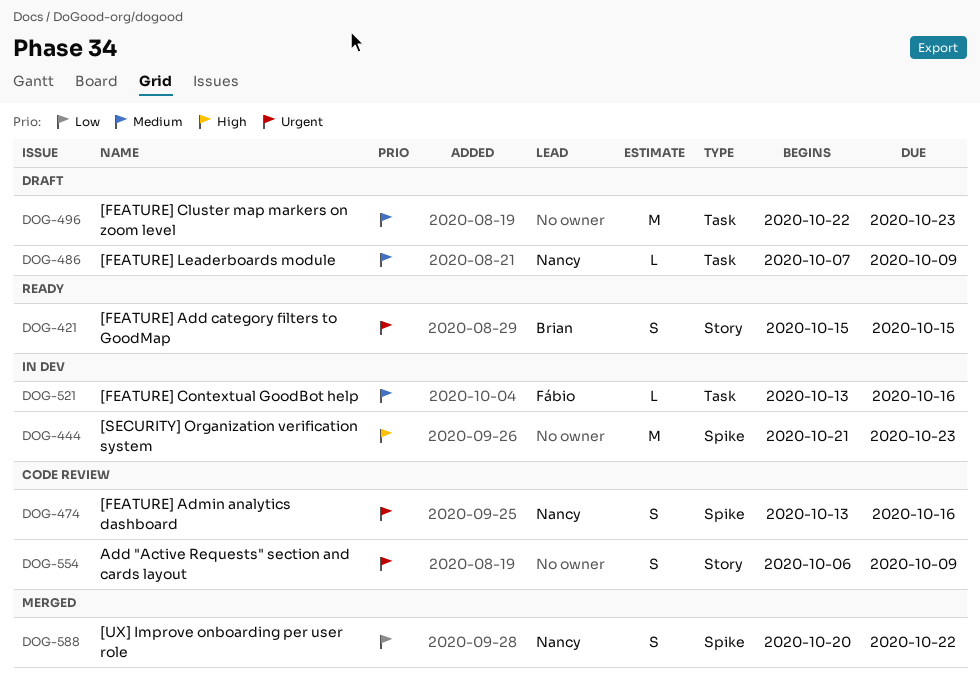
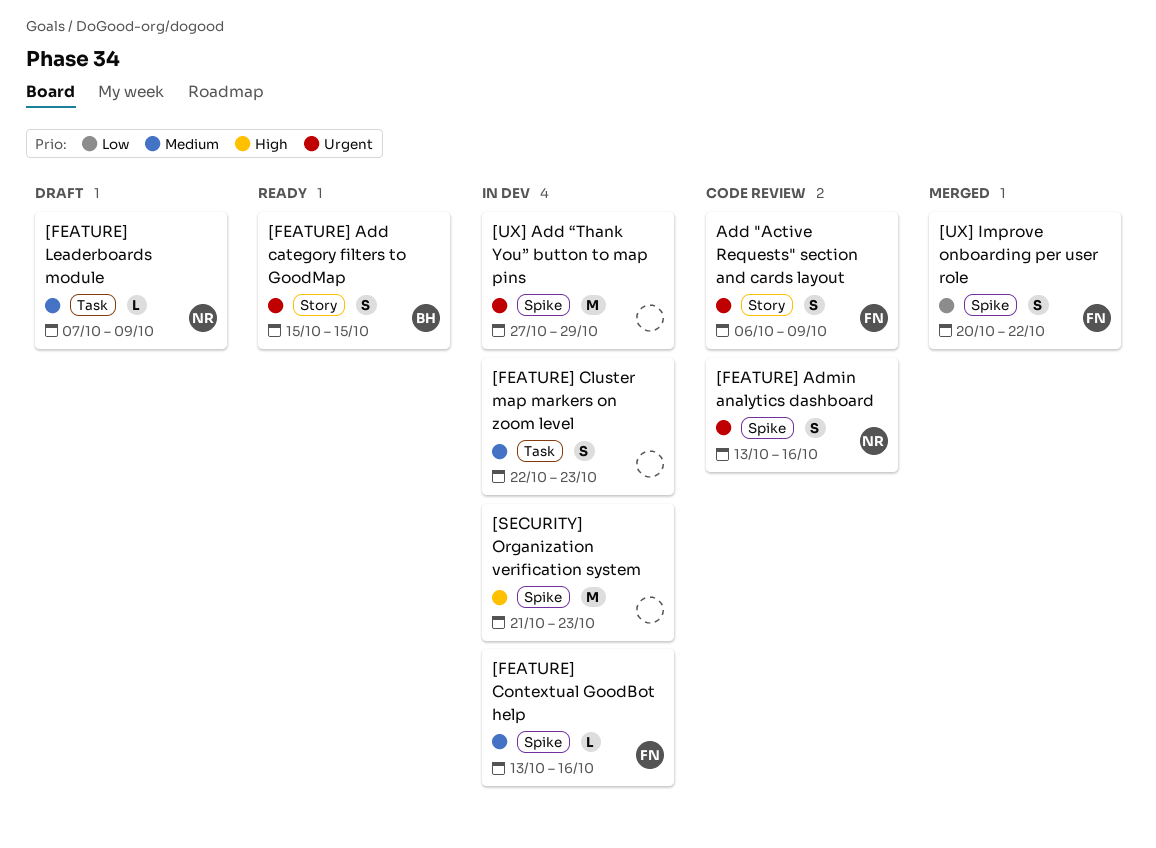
[FEATURE] Cluster map markers on zoom level, status: Draft -> In dev
[FEATURE] Cluster map markers on zoom level, estimate: M -> S
[FEATURE] Contextual GoodBot help, label: Task -> Spike
[UX] Add “Thank You” button to map pins: none -> present
[UX] Improve onboarding per user role, owner: Nancy -> Fábio
Add "Active Requests" section and cards layout, owner: none -> Fábio

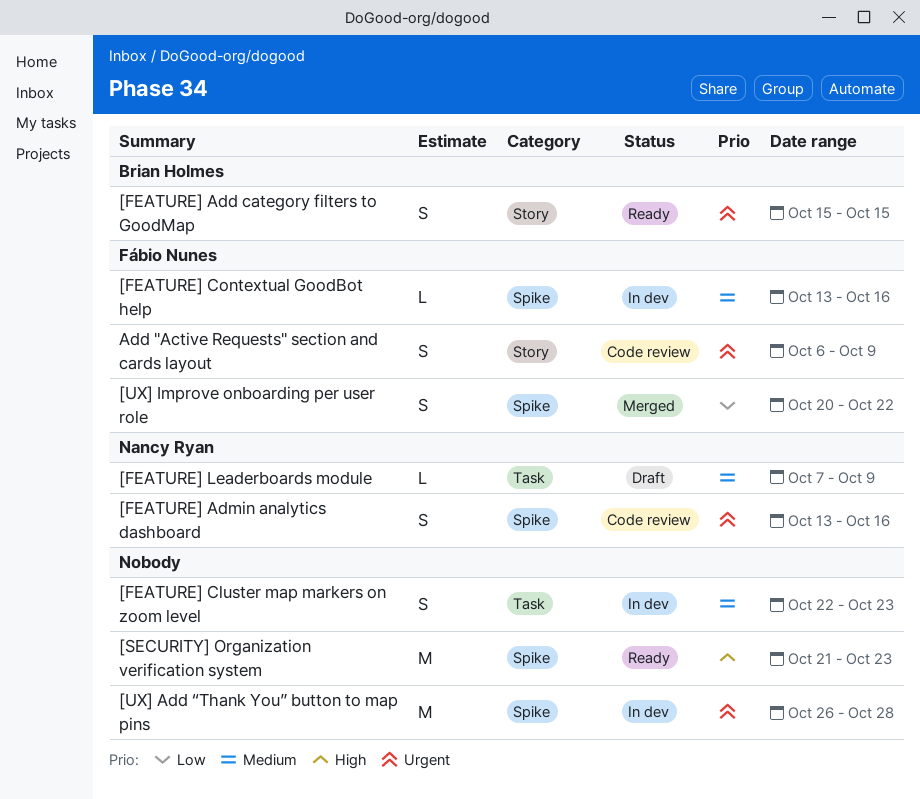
[SECURITY] Organization verification system, status: In dev -> Ready
[UX] Add “Thank You” button to map pins, start: Oct 27 -> Oct 26
[UX] Add “Thank You” button to map pins, due: Oct 29 -> Oct 28

